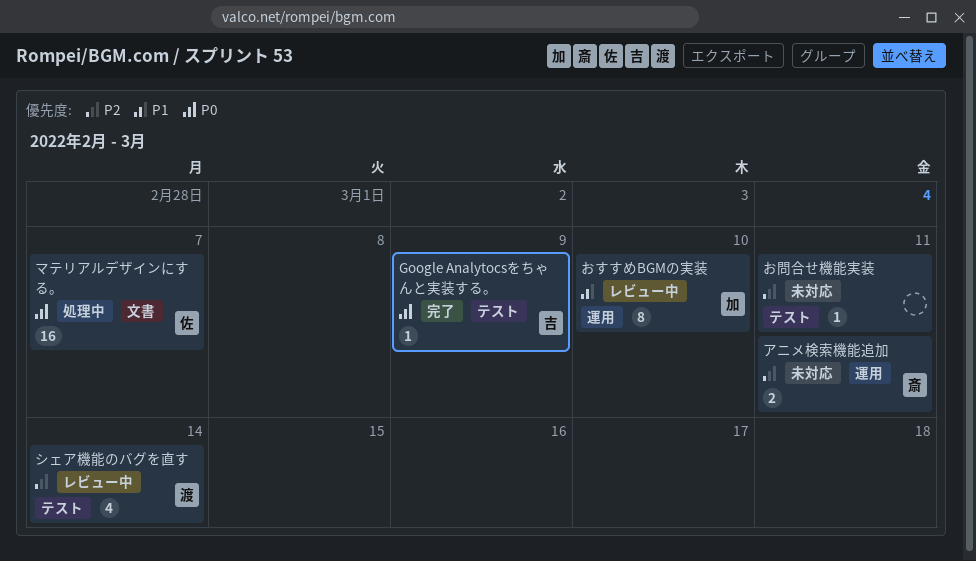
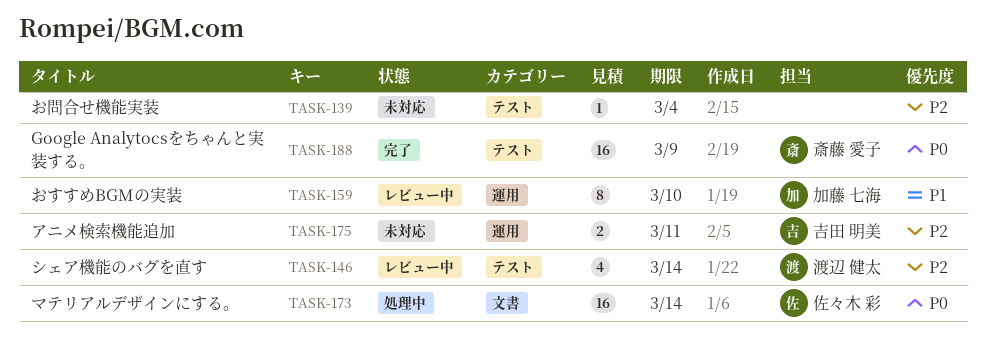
Google Analytocsをちゃんと実装する。, owner: 吉田 明美 -> 斎藤 愛子
Google Analytocsをちゃんと実装する。, estimate: 1 -> 16
お問合せ機能実装, due: Mar 11 -> Mar 4
アニメ検索機能追加, owner: 斎藤 愛子 -> 吉田 明美
マテリアルデザインにする。, due: Mar 7 -> Mar 14

